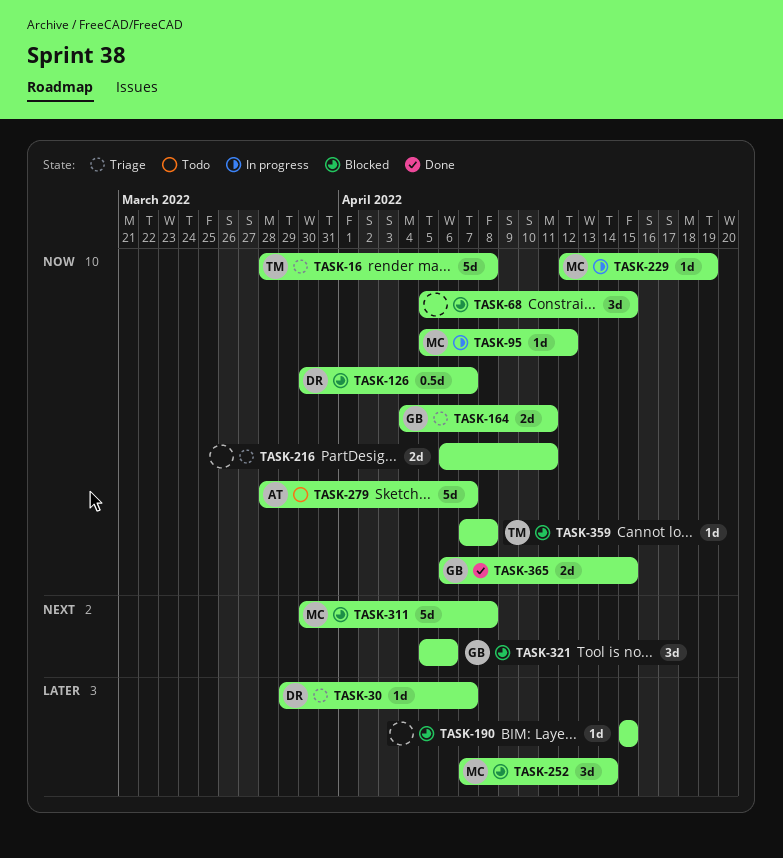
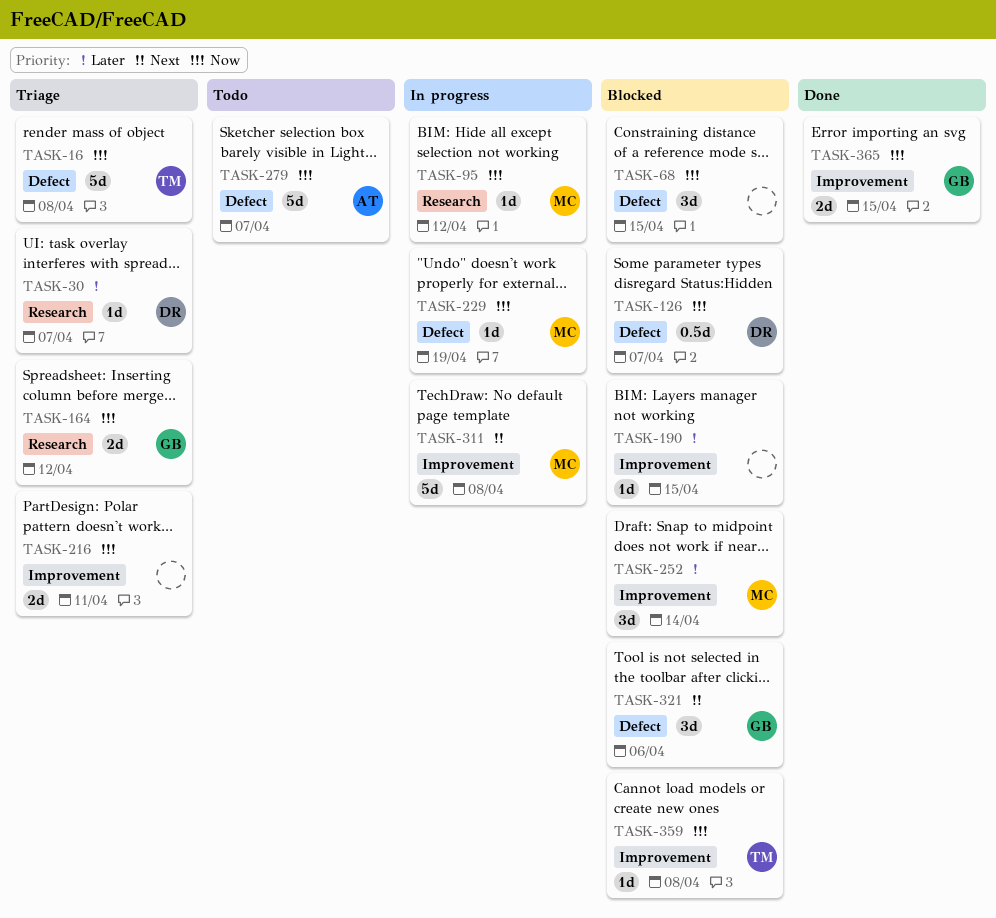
TASK-164, due: Apr 11 -> Apr 12
TASK-311, status: Blocked -> In progress

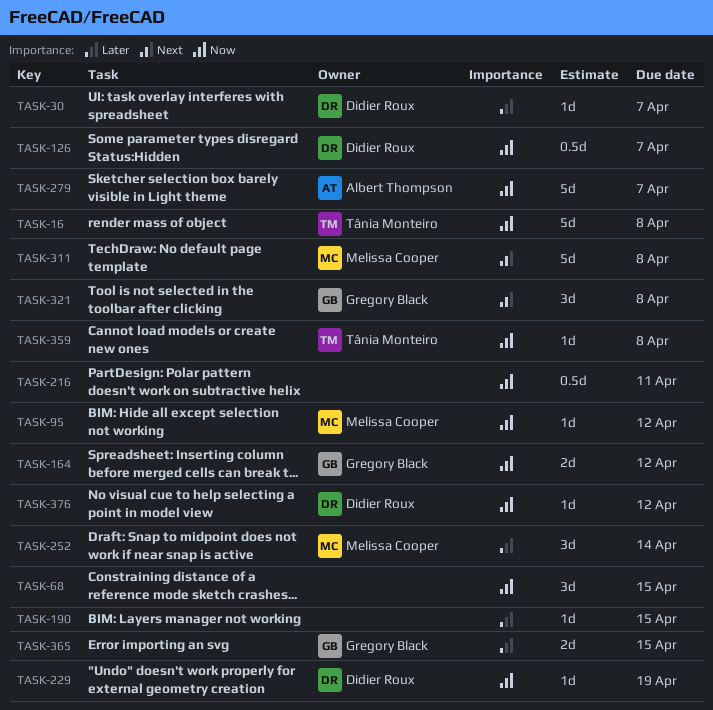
TASK-216, estimate: 2d -> 0.5d
TASK-229, owner: Melissa Cooper -> Didier Roux
TASK-321, due: Apr 6 -> Apr 8
TASK-365, priority: Now -> Later
TASK-376: none -> present

